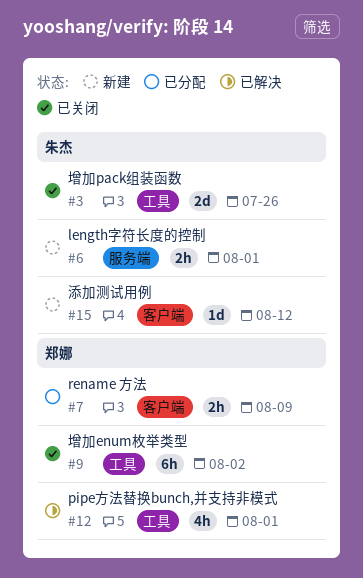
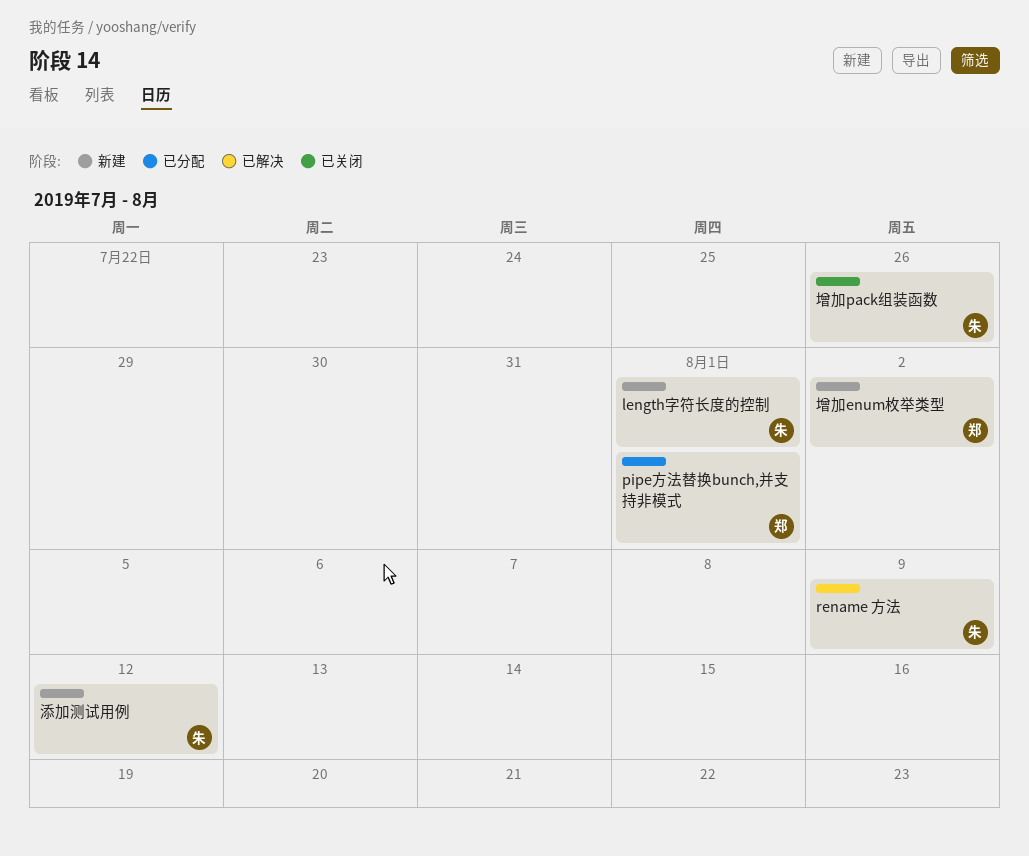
pipe方法替换bunch,并支持非模式, status: 已解决 -> 已分配
rename 方法, status: 已分配 -> 已解决
rename 方法, owner: 郑娜 -> 朱杰
增加enum枚举类型, status: 已关闭 -> 新建

